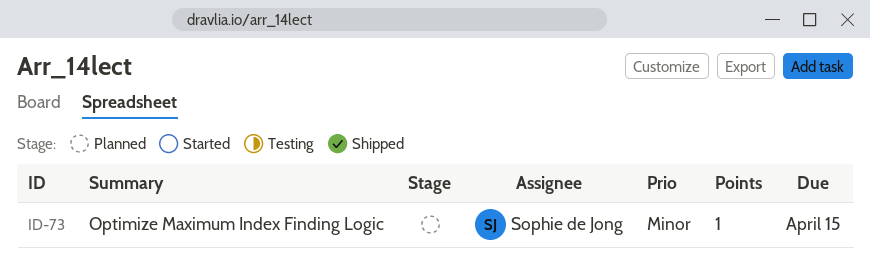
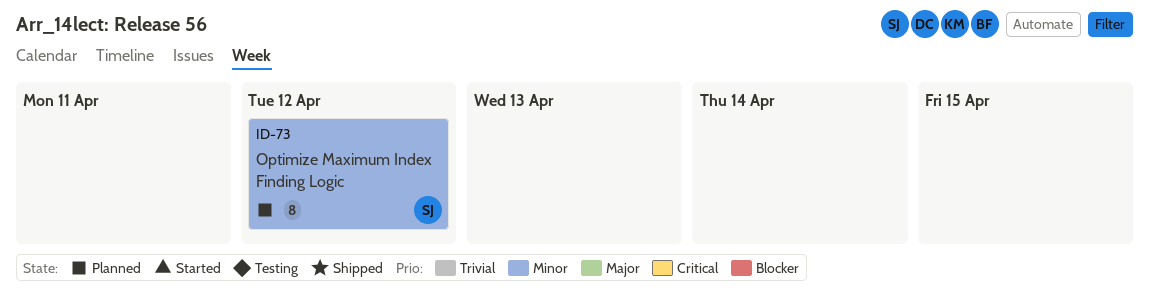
ID-73, estimate: 1 -> 8
ID-73, due: Apr 15 -> Apr 12

